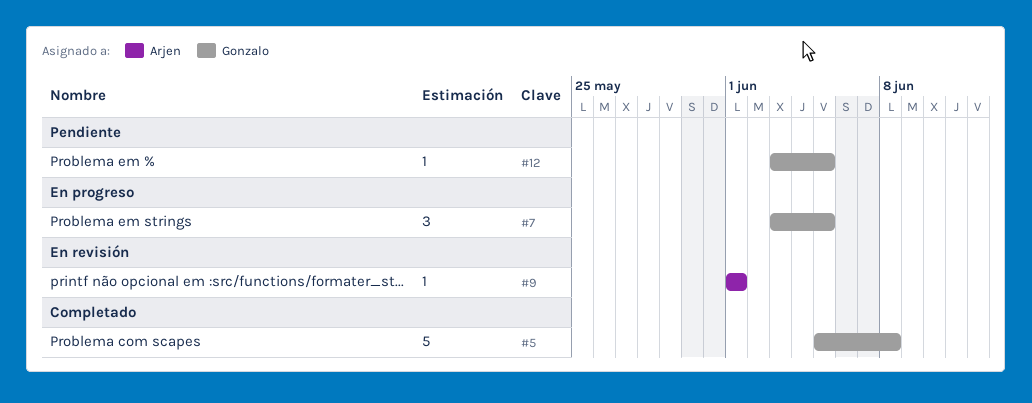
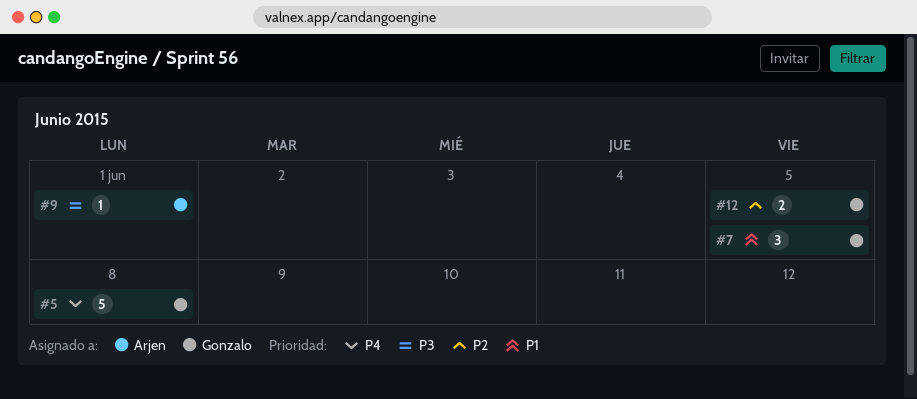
#12, estimate: 1 -> 2

